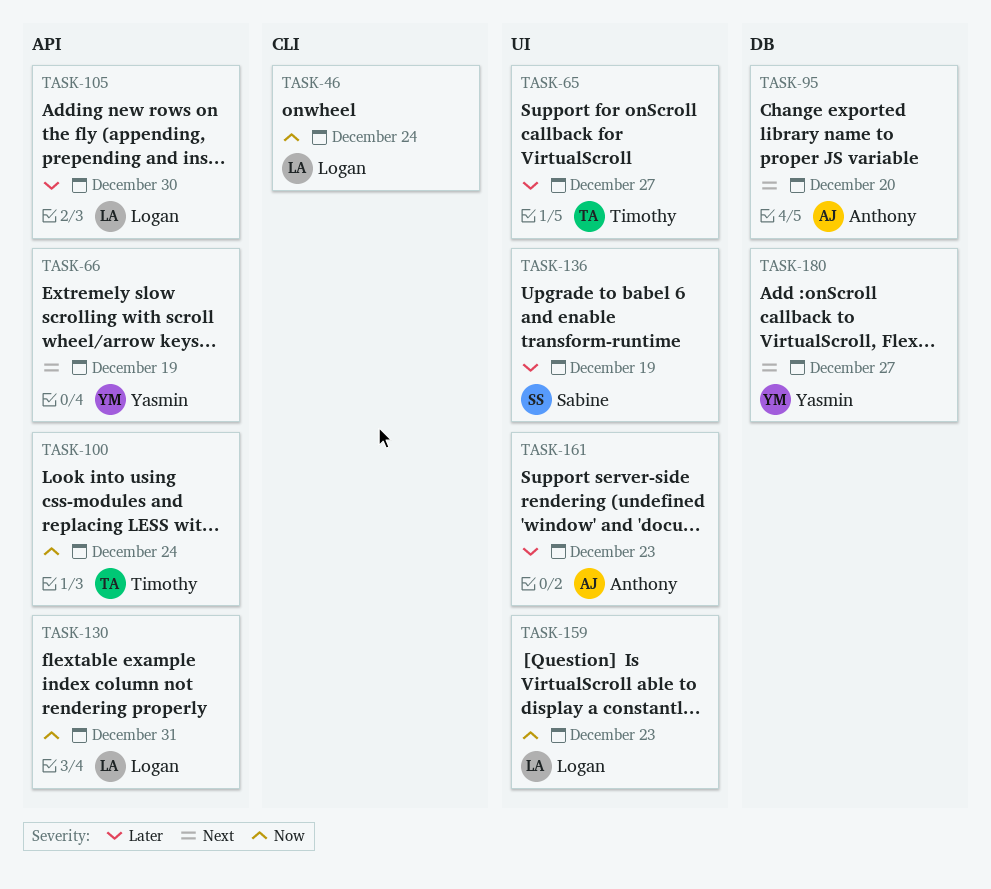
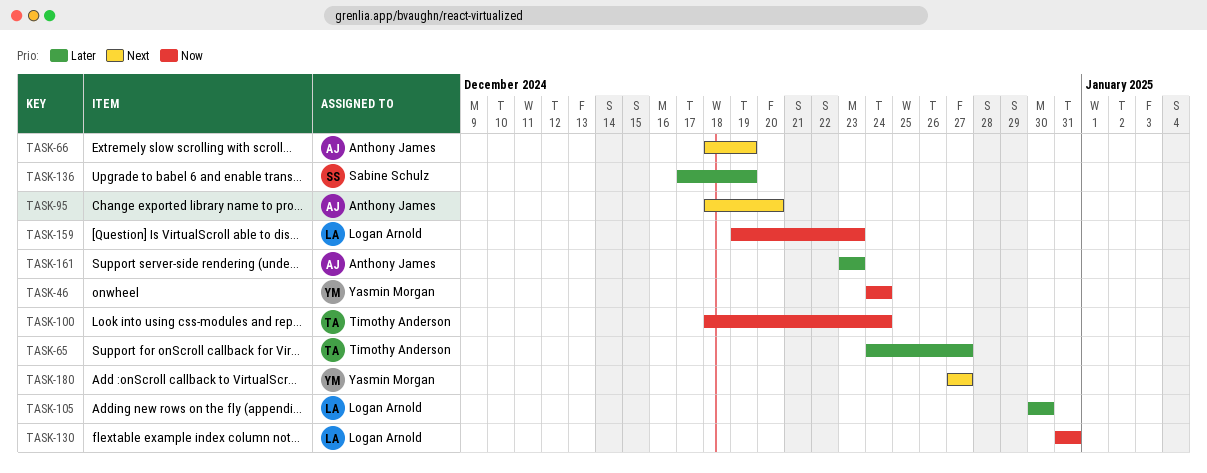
TASK-46, owner: Logan Arnold -> Yasmin Morgan
TASK-66, owner: Yasmin Morgan -> Anthony James

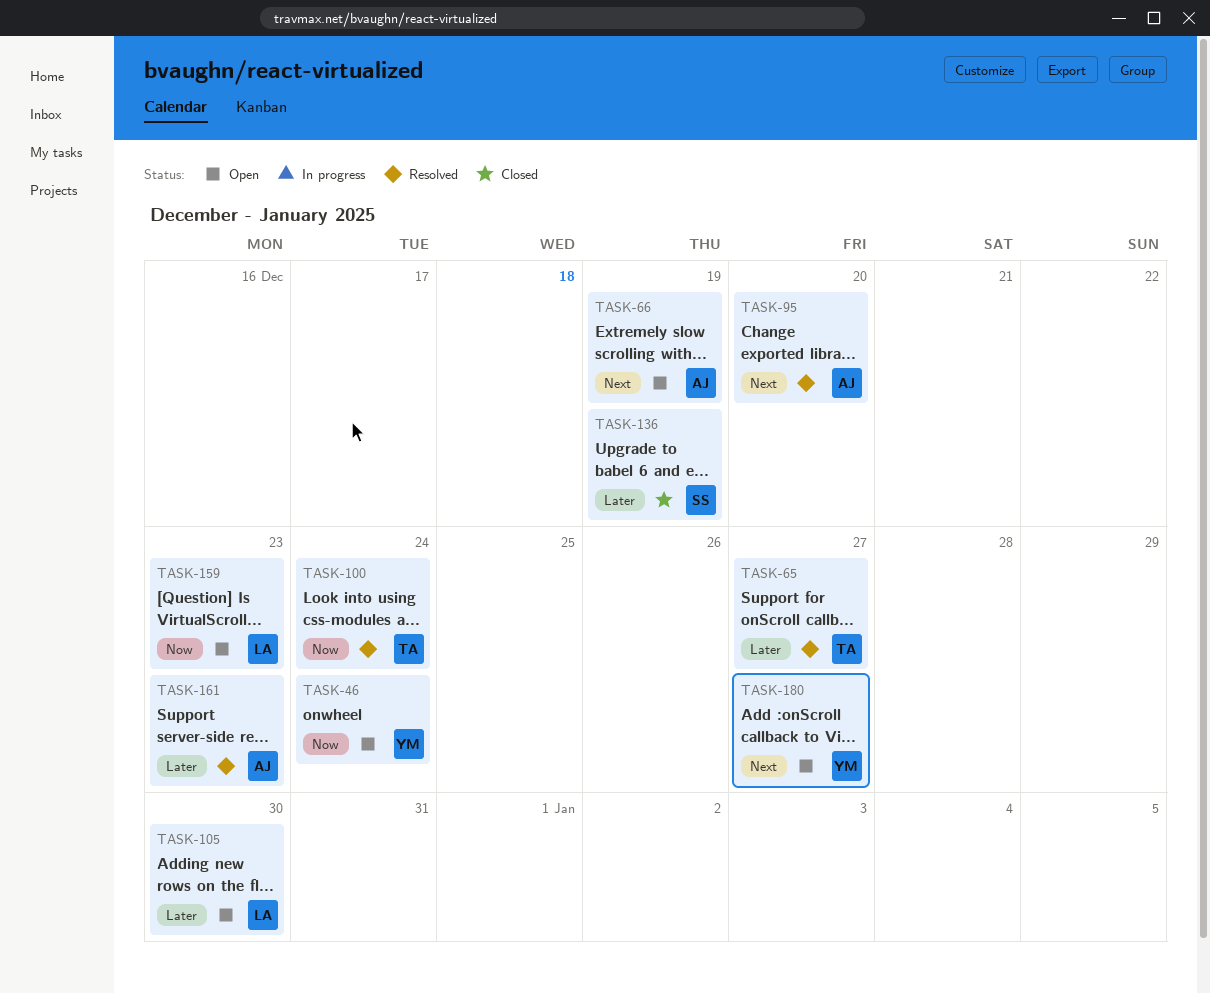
TASK-130: present -> none

